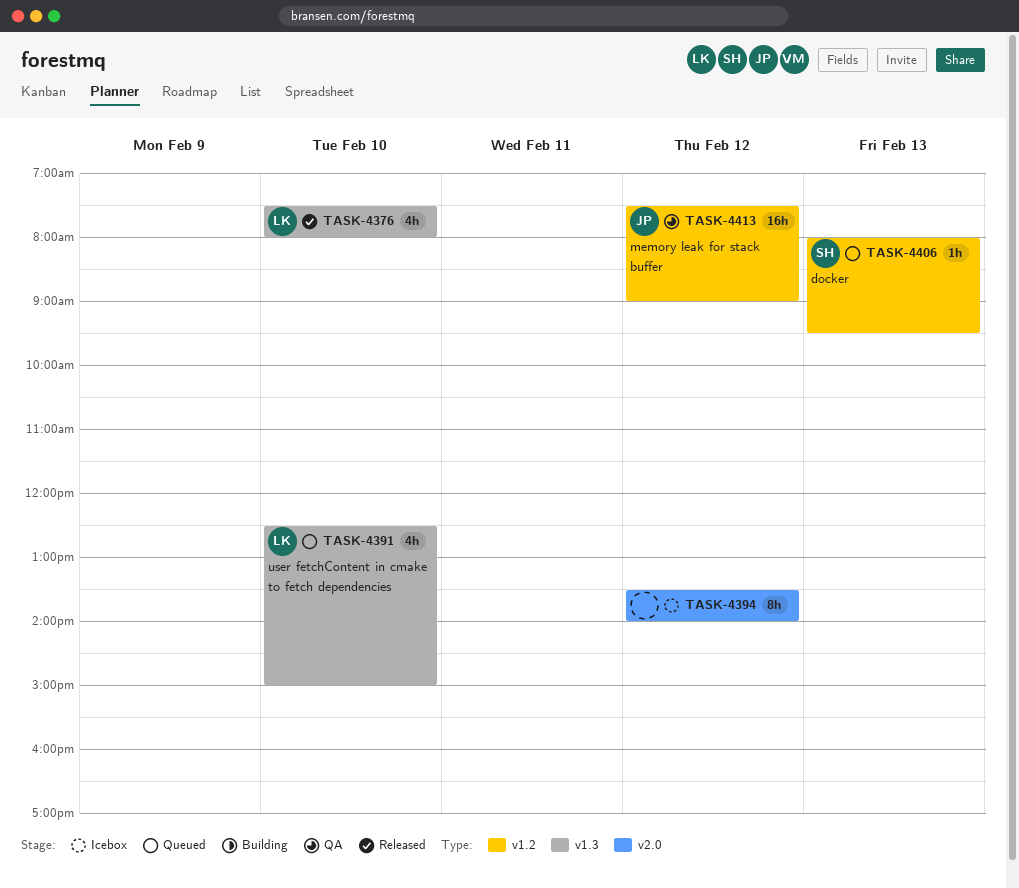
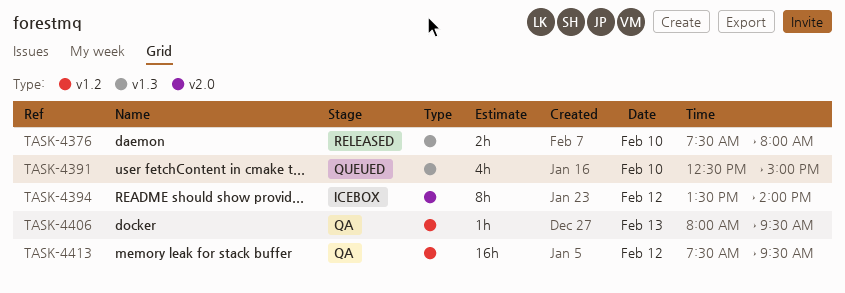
TASK-4376, estimate: 4h -> 2h
TASK-4406, status: Queued -> QA
TASK-4413, ends: 09:00 -> 09:30

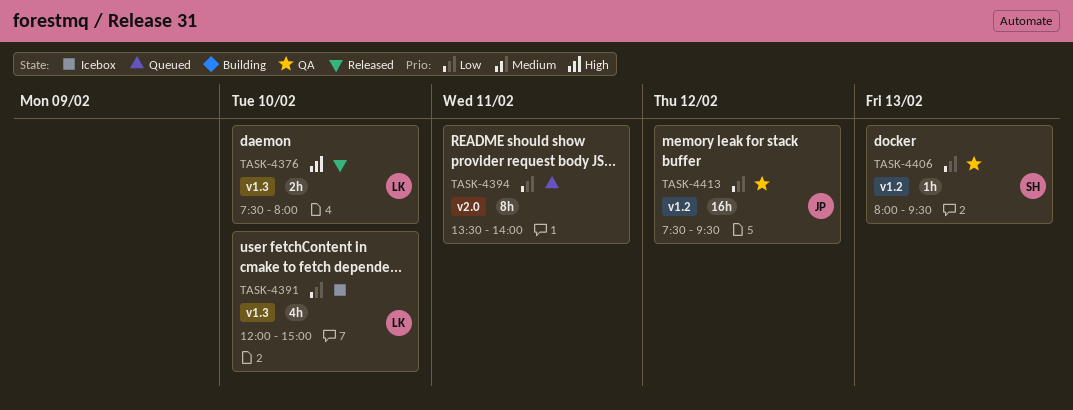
TASK-4391, status: Queued -> Icebox
TASK-4391, begins: 12:30 -> 12:00
TASK-4394, status: Icebox -> Queued
TASK-4394, day: Feb 12 -> Feb 11

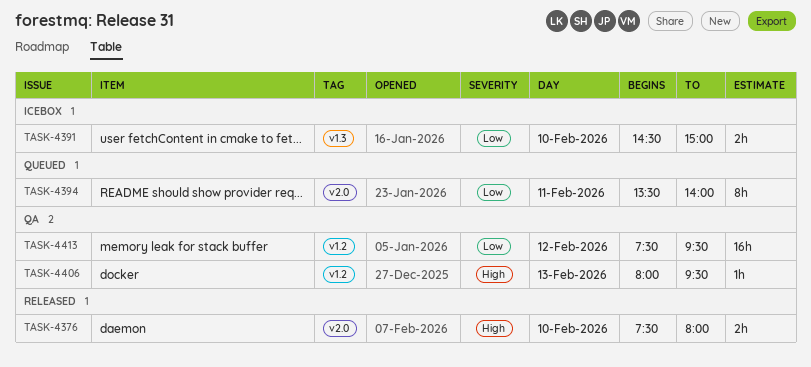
TASK-4376, label: v1.3 -> v2.0
TASK-4391, estimate: 4h -> 2h
TASK-4391, begins: 12:00 -> 14:30
TASK-4406, priority: Low -> High

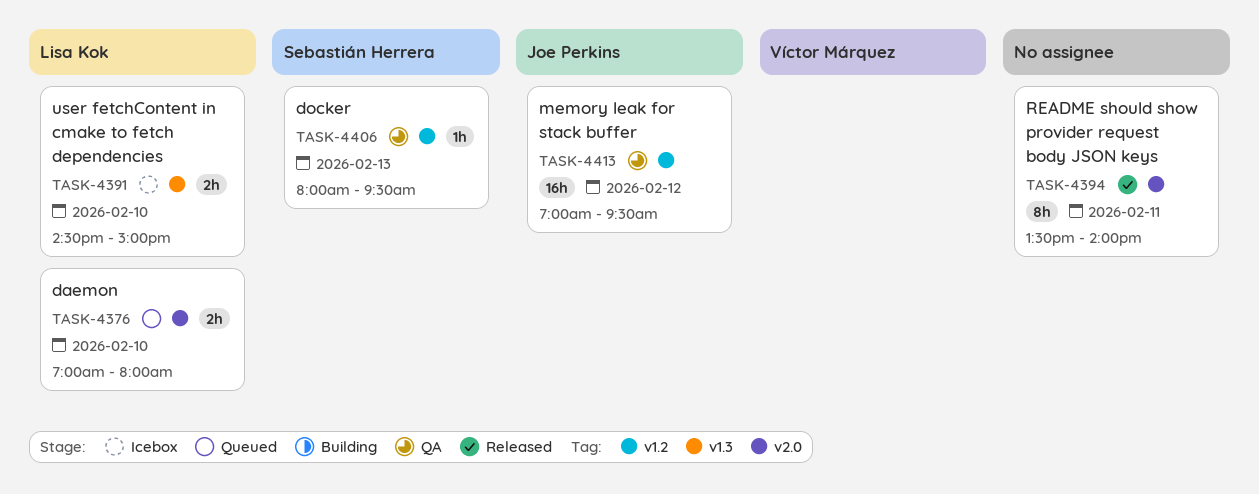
TASK-4376, status: Released -> Queued
TASK-4376, begins: 07:30 -> 07:00
TASK-4394, status: Queued -> Released
TASK-4413, begins: 07:30 -> 07:00

